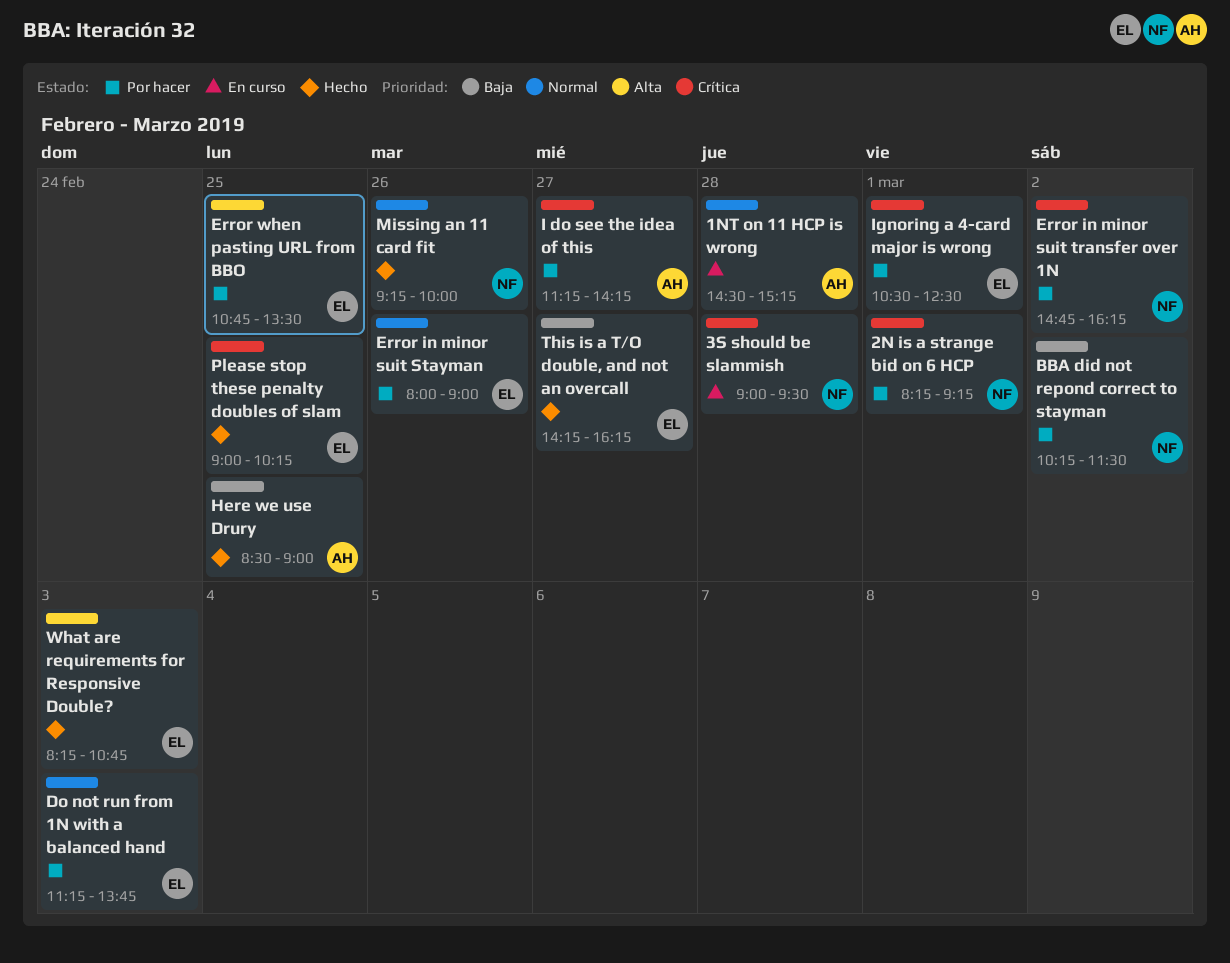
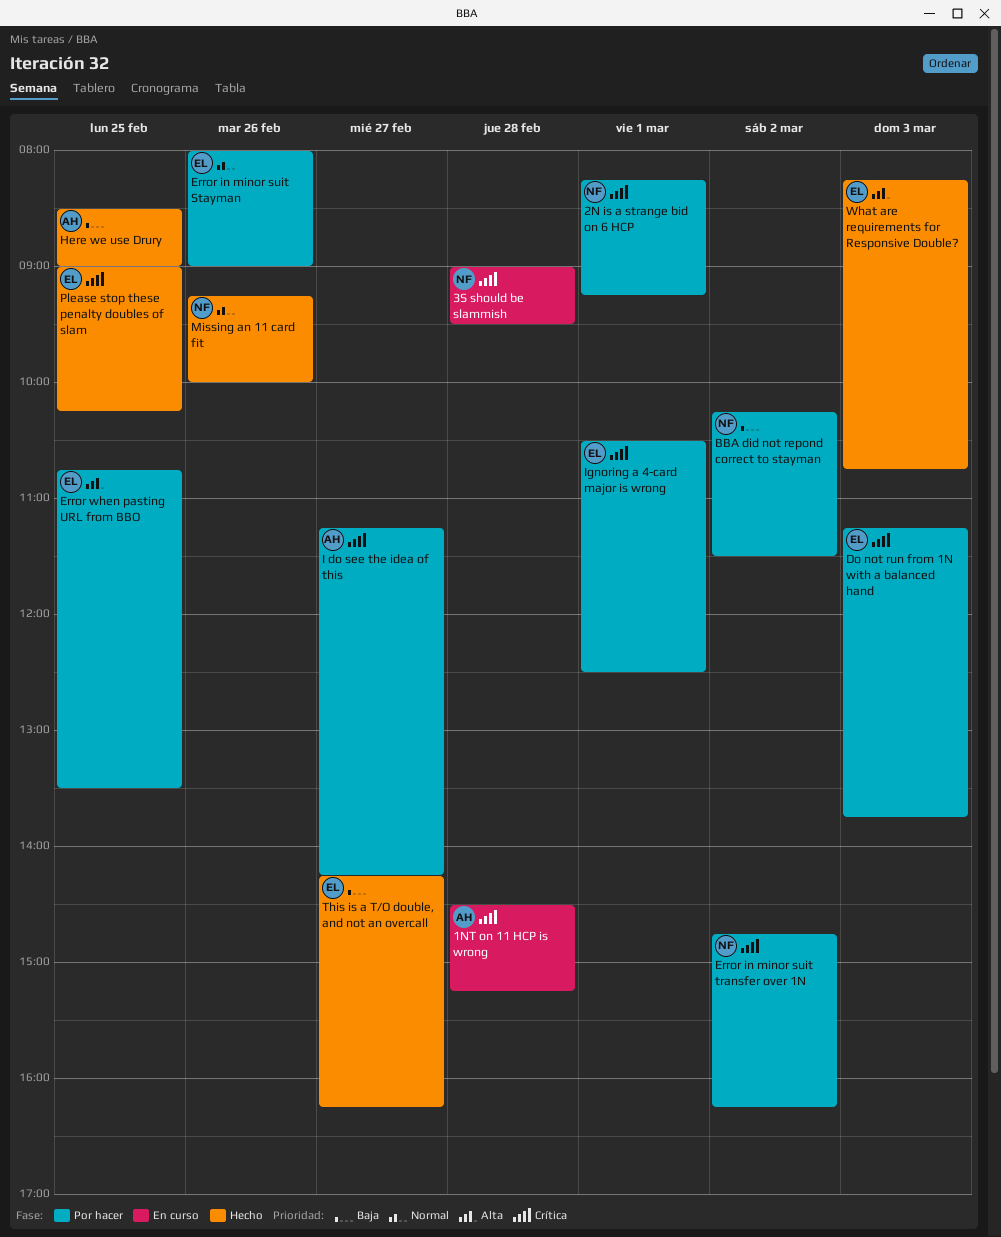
1NT on 11 HCP is wrong, priority: Normal -> Crítica
Do not run from 1N with a balanced hand, priority: Normal -> Crítica

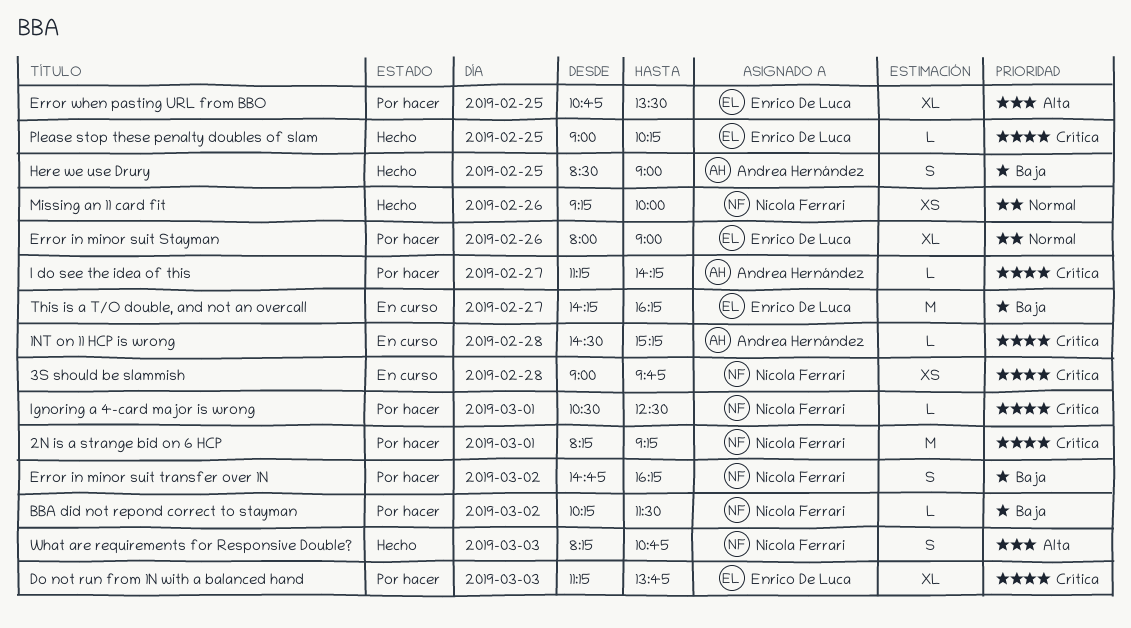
3S should be slammish, ends: 09:30 -> 09:45
Error in minor suit transfer over 1N, priority: Crítica -> Baja
Ignoring a 4-card major is wrong, owner: Enrico De Luca -> Nicola Ferrari
This is a T/O double, and not an overcall, status: Hecho -> En curso
What are requirements for Responsive Double?, owner: Enrico De Luca -> Nicola Ferrari

